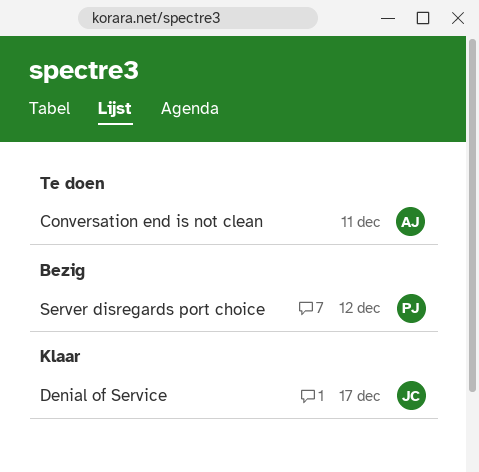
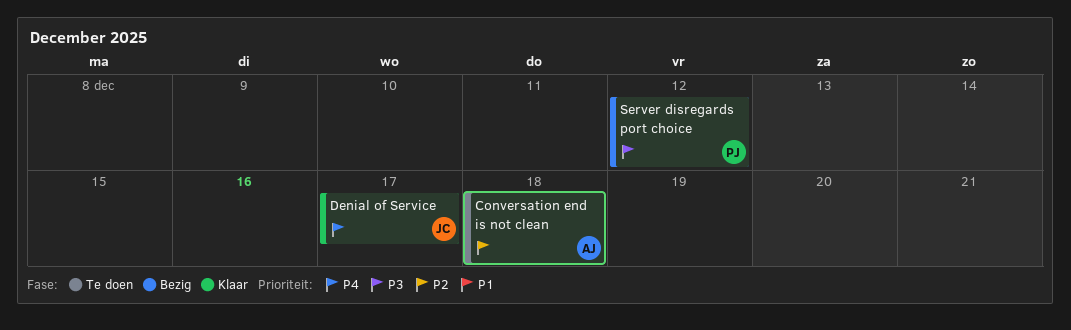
Conversation end is not clean, due: Dec 11 -> Dec 18

